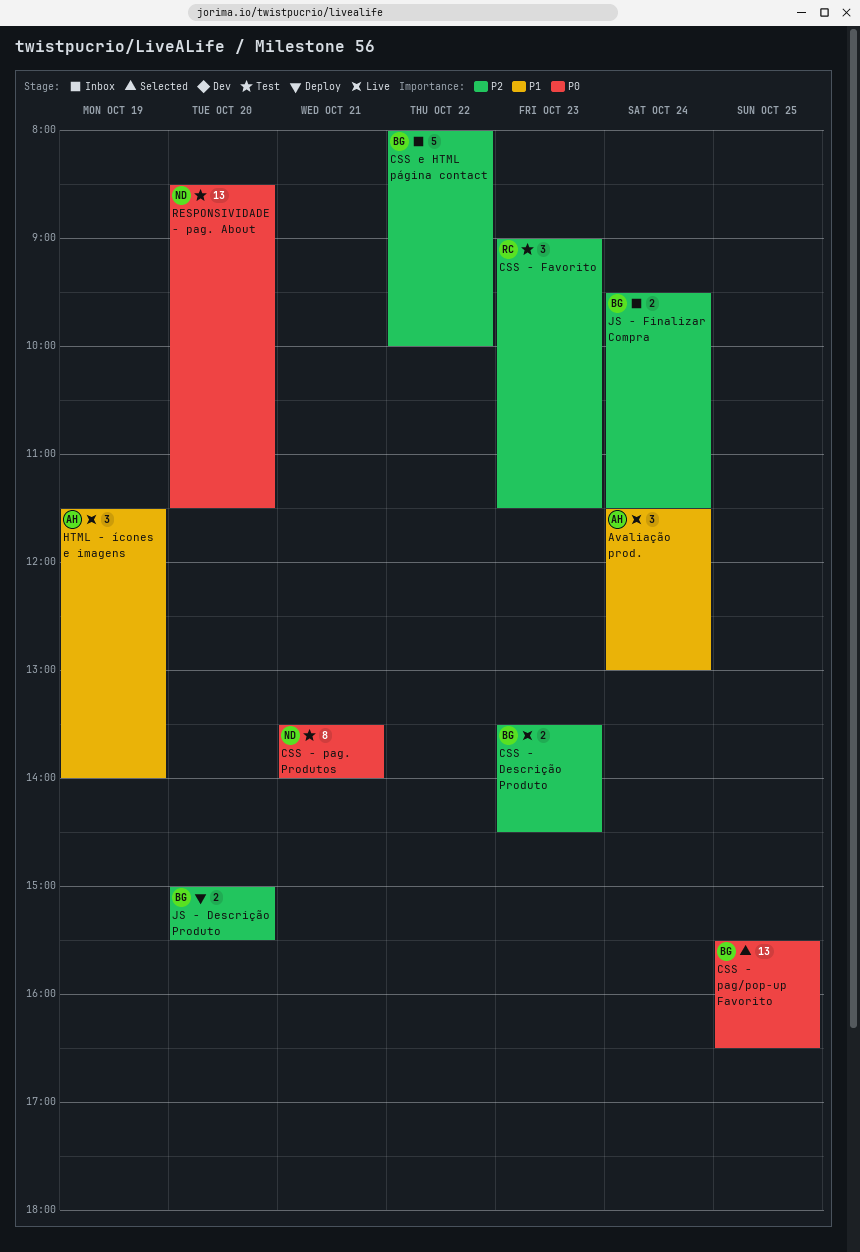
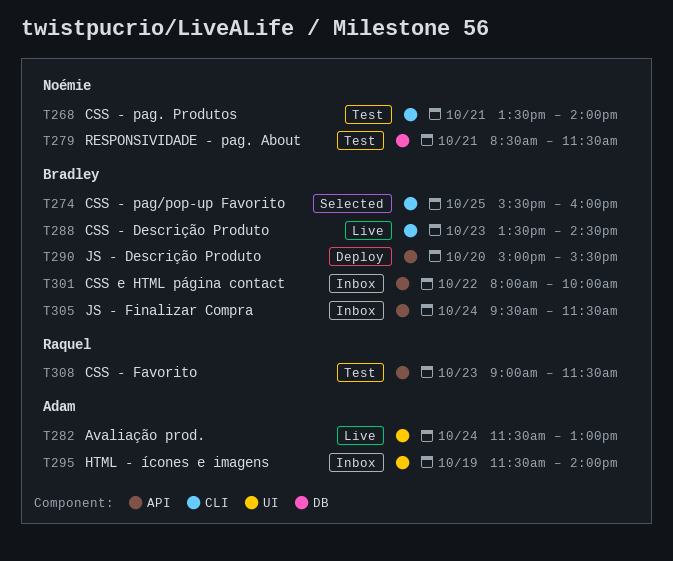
CSS - pag/pop-up Favorito, ends: 16:30 -> 16:00
HTML - ícones e imagens, status: Live -> Inbox
RESPONSIVIDADE - pag. About, day: Oct 20 -> Oct 21

